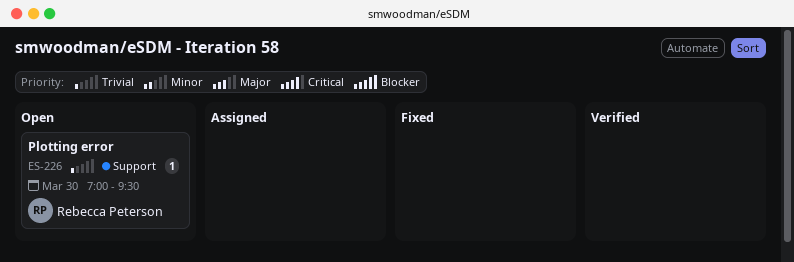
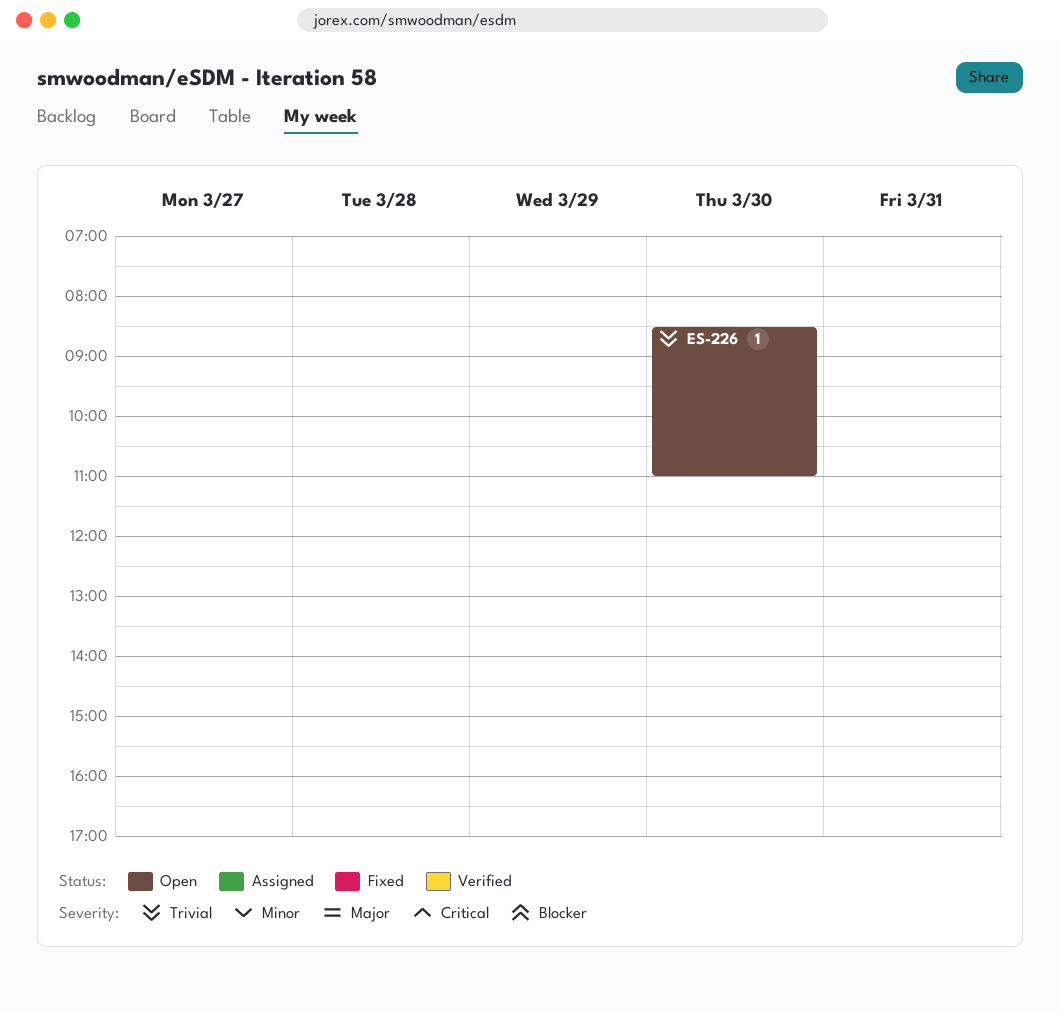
ES-226, begins: 07:00 -> 08:30
ES-226, ends: 09:30 -> 11:00

